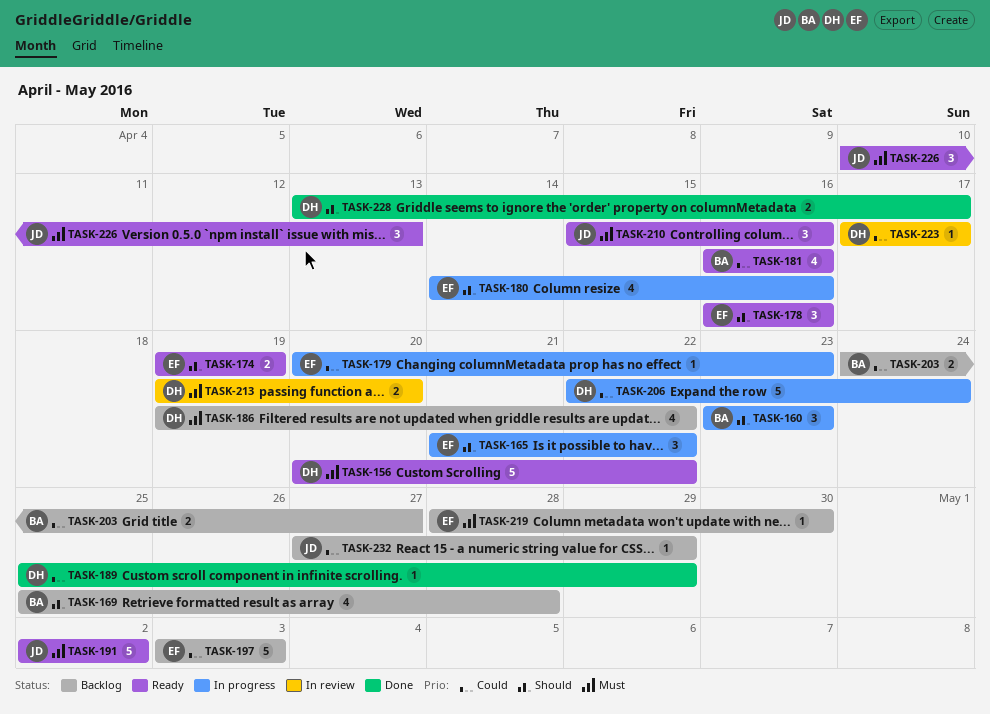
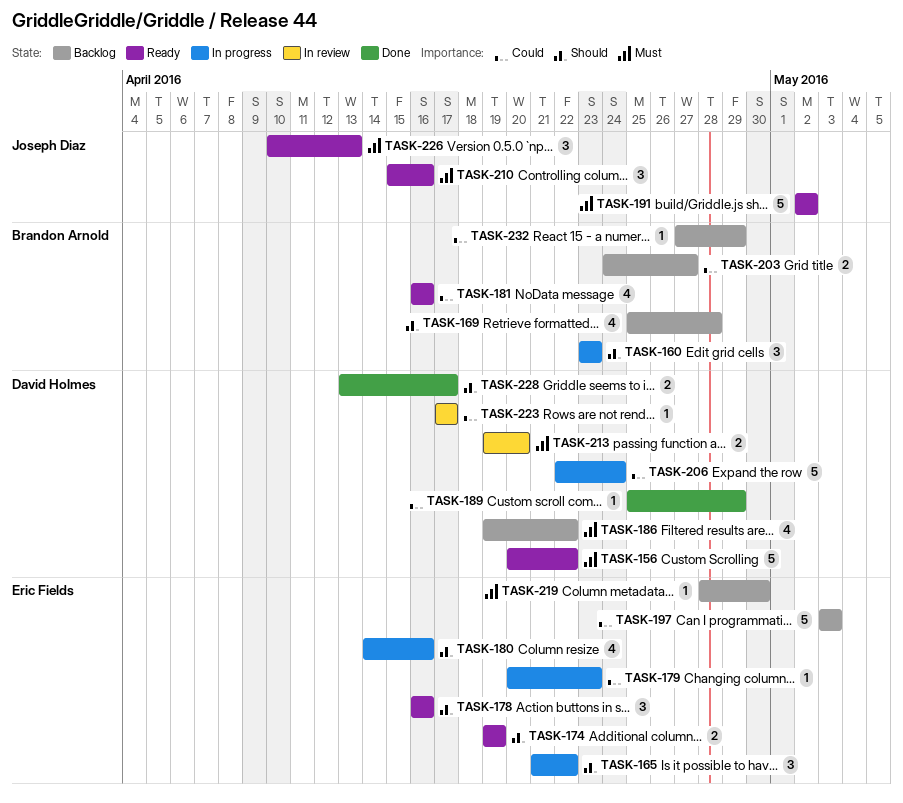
TASK-232, owner: Joseph Diaz -> Brandon Arnold

